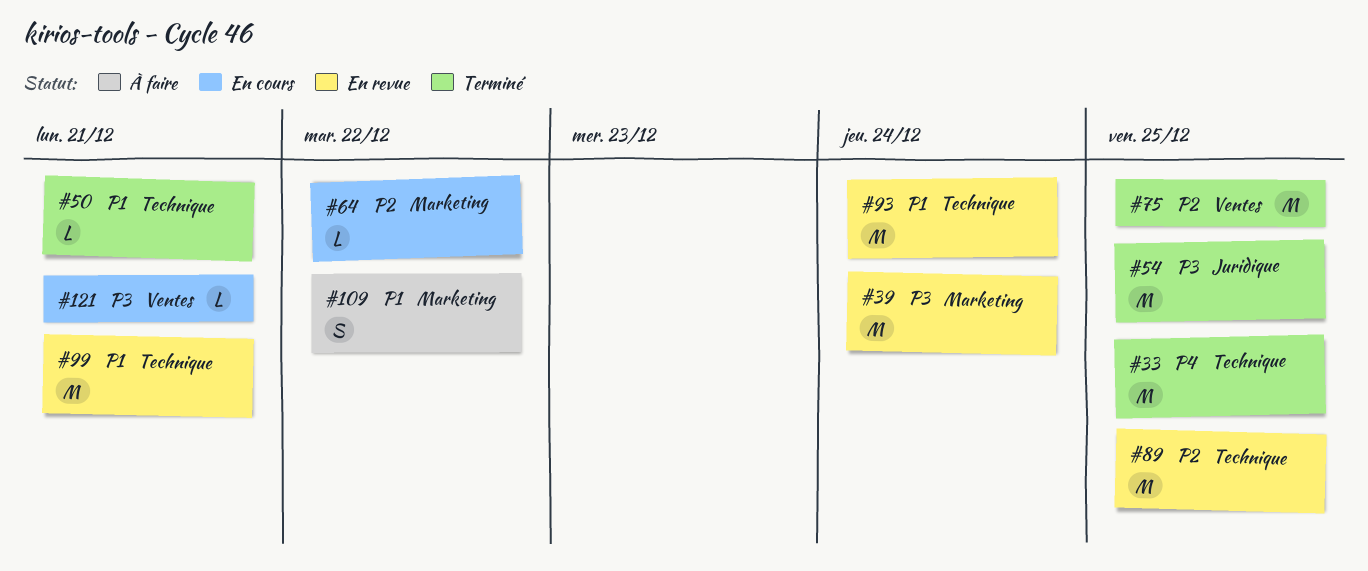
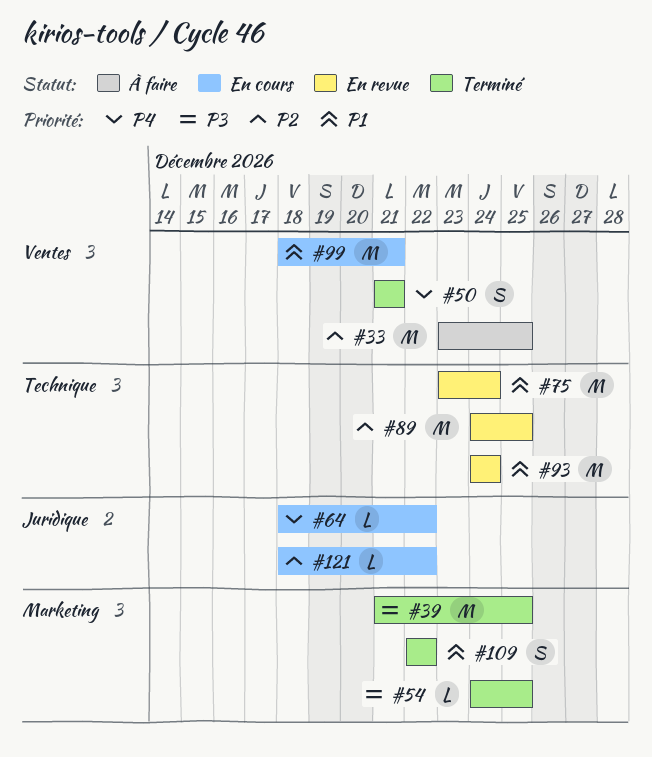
#33, status: Terminé -> À faire
#33, priority: P4 -> P2
#33, label: Technique -> Ventes
#39, status: En revue -> Terminé
#39, due: Dec 24 -> Dec 25
#50, priority: P1 -> P4
#50, label: Technique -> Ventes
#50, estimate: L -> S
#54, label: Juridique -> Marketing
#54, estimate: M -> L
#64, priority: P2 -> P4
#64, label: Marketing -> Juridique
#75, status: Terminé -> En revue
#75, priority: P2 -> P1
#75, label: Ventes -> Technique
#75, due: Dec 25 -> Dec 24
#99, status: En revue -> En cours
#99, label: Technique -> Ventes
#109, status: À faire -> Terminé
#121, priority: P3 -> P2
#121, label: Ventes -> Juridique
#121, due: Dec 21 -> Dec 22

